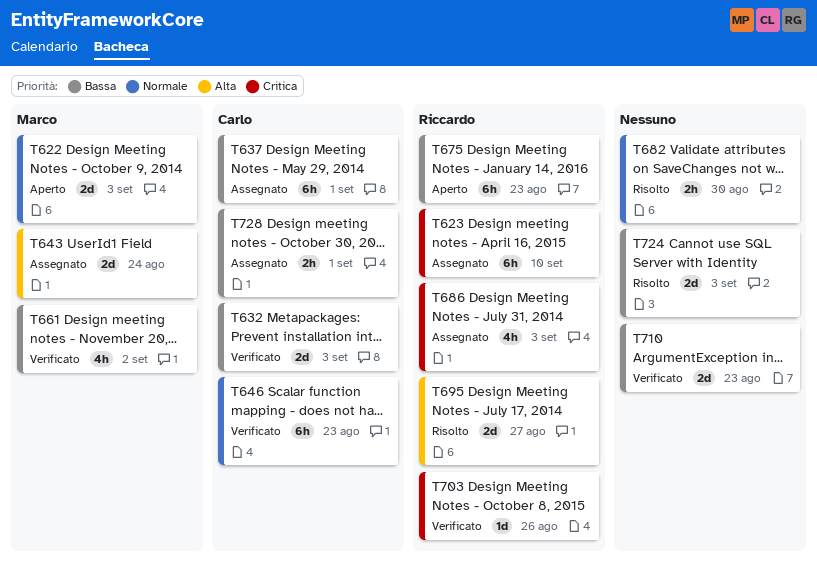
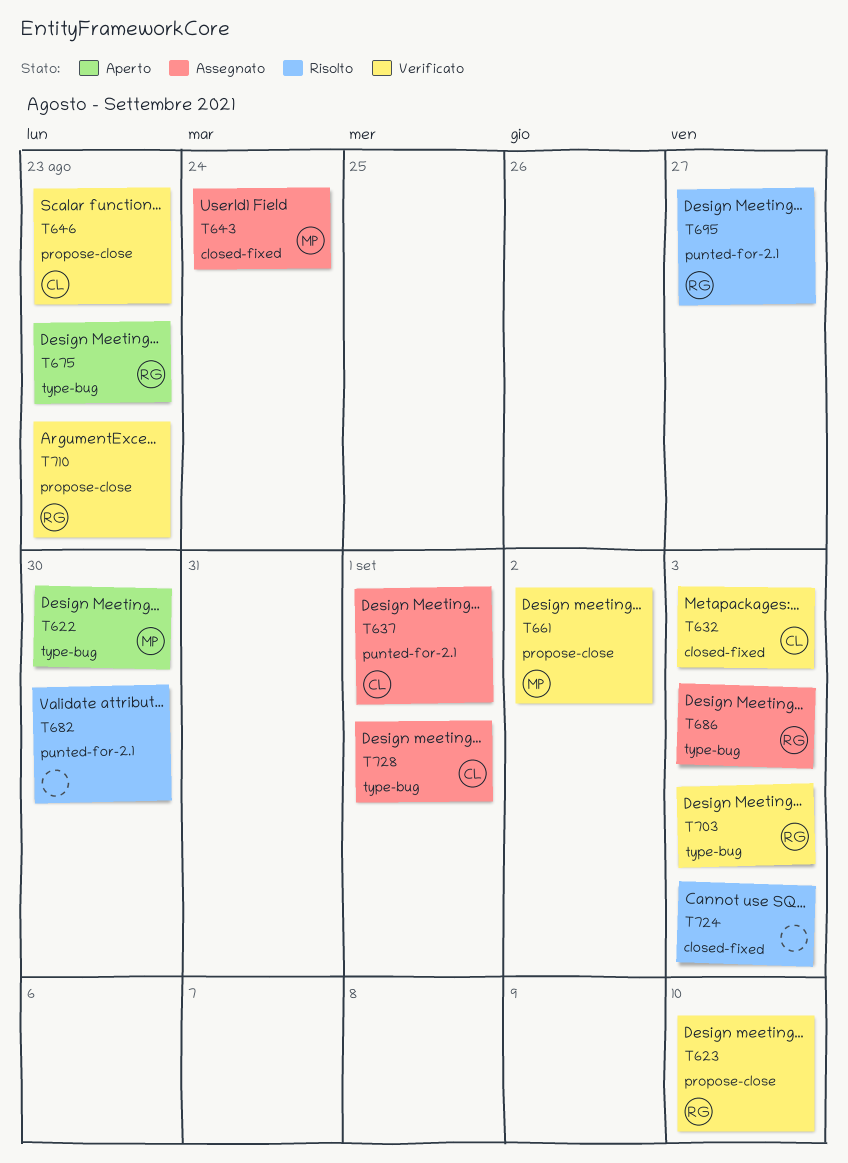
T622, due: Sep 3 -> Aug 30
T623, status: Assegnato -> Verificato
T703, due: Aug 26 -> Sep 3
T710, owner: none -> Riccardo

